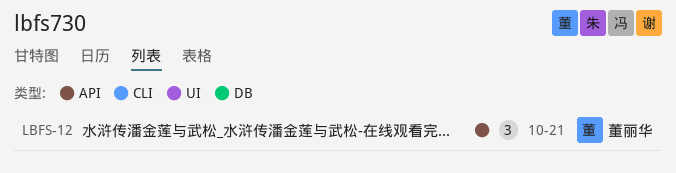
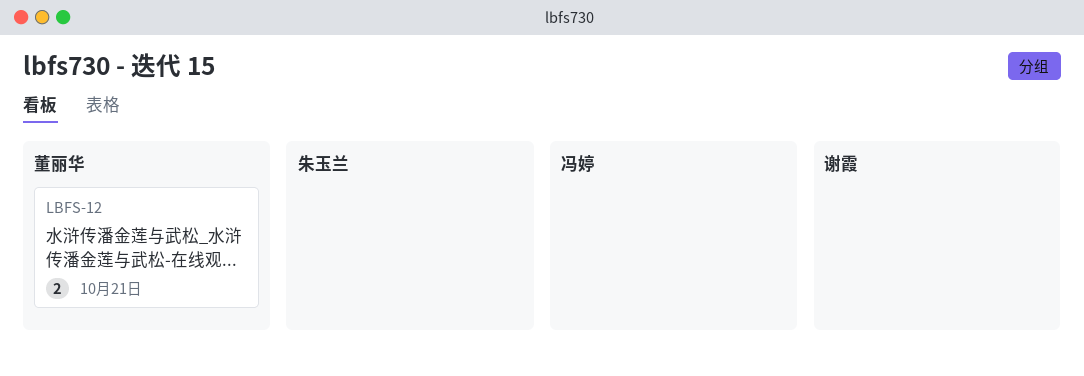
LBFS-12, estimate: 3 -> 2

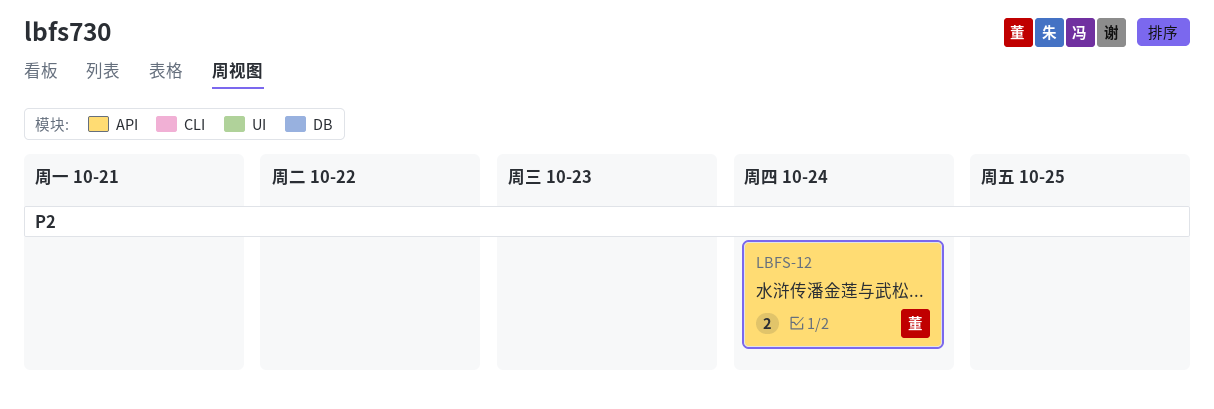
LBFS-12, due: Oct 21 -> Oct 24

